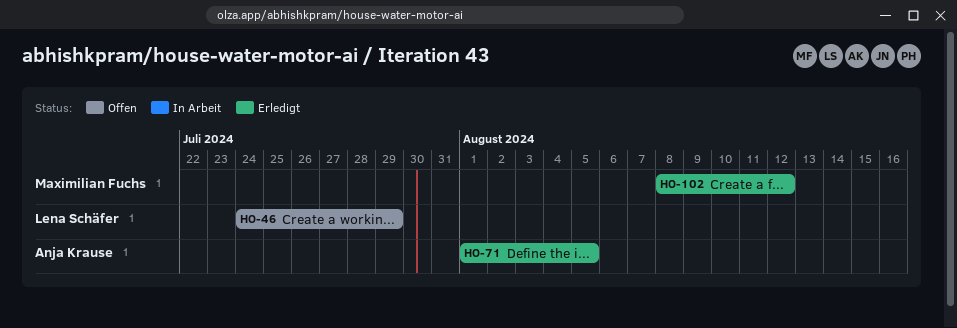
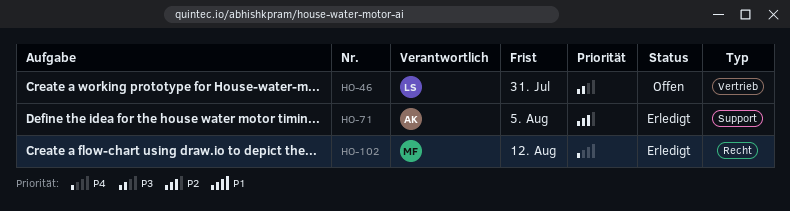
HO-46, due: Jul 29 -> Jul 31

